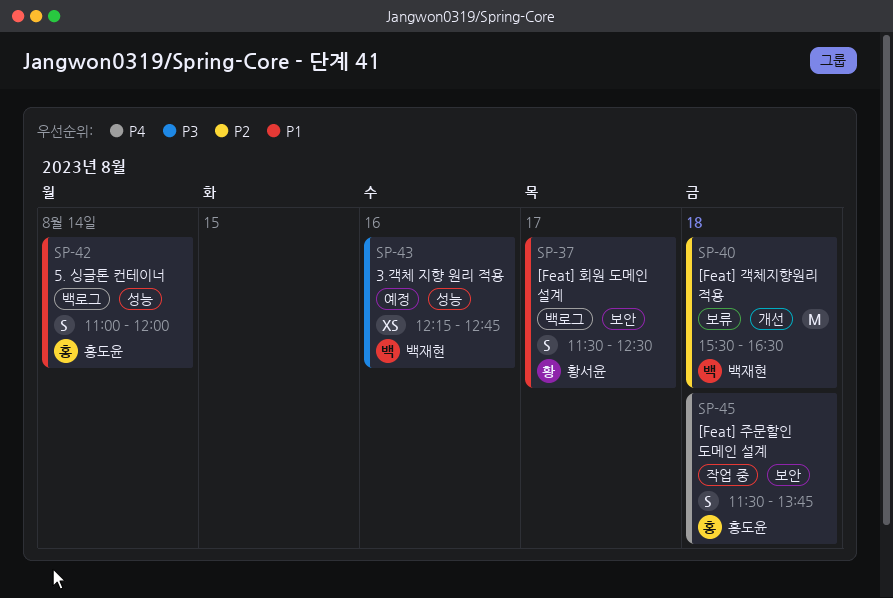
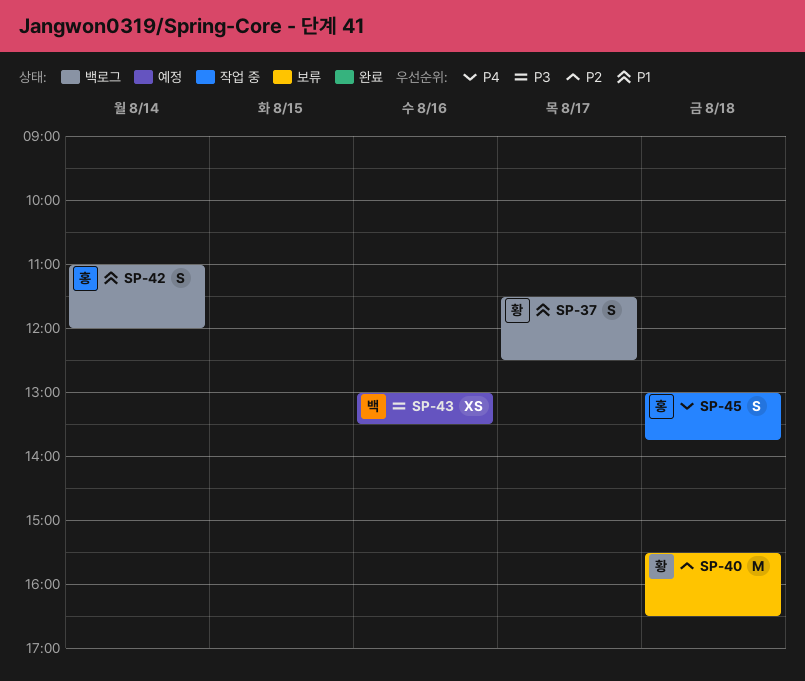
SP-40, owner: 백재현 -> 황서윤
SP-43, begins: 12:15 -> 13:00
SP-43, ends: 12:45 -> 13:30
SP-45, begins: 11:30 -> 13:00

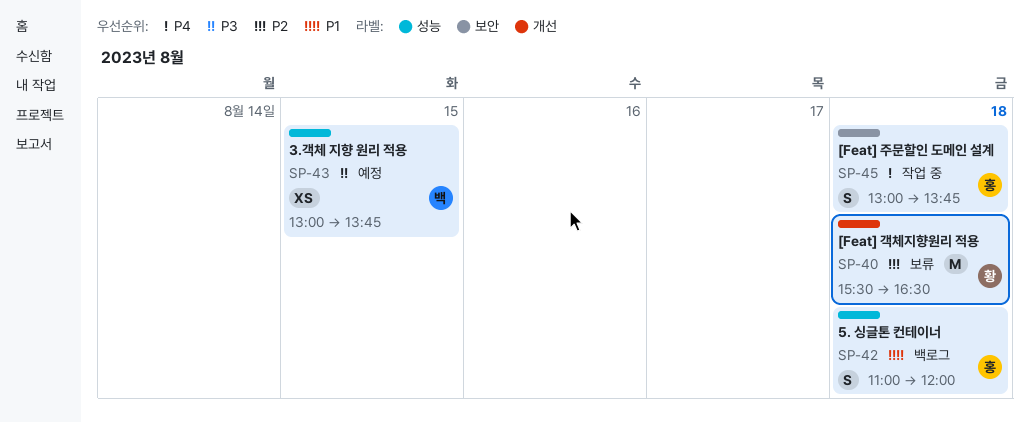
SP-37: present -> none
SP-42, day: Aug 14 -> Aug 18
SP-43, day: Aug 16 -> Aug 15
SP-43, ends: 13:30 -> 13:45

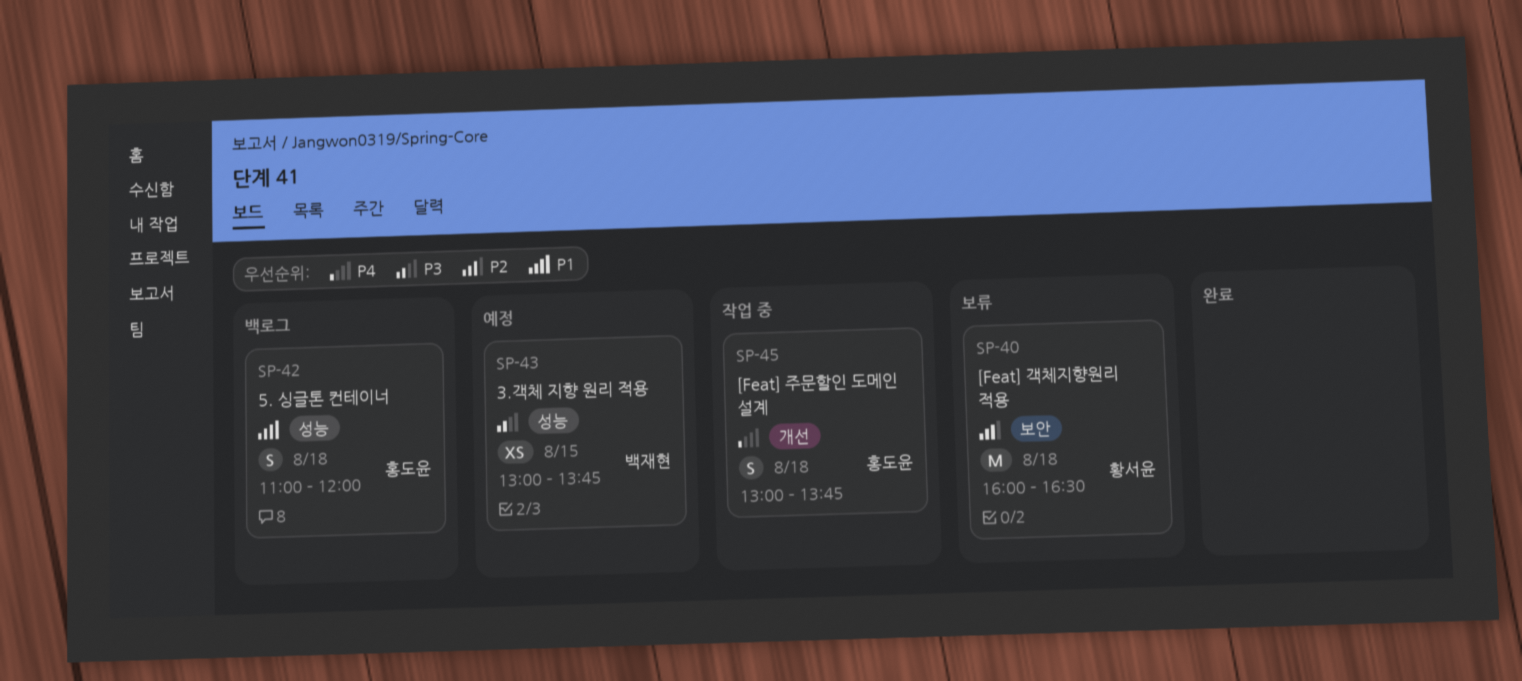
SP-40, label: 개선 -> 보안
SP-40, begins: 15:30 -> 16:00
SP-45, label: 보안 -> 개선

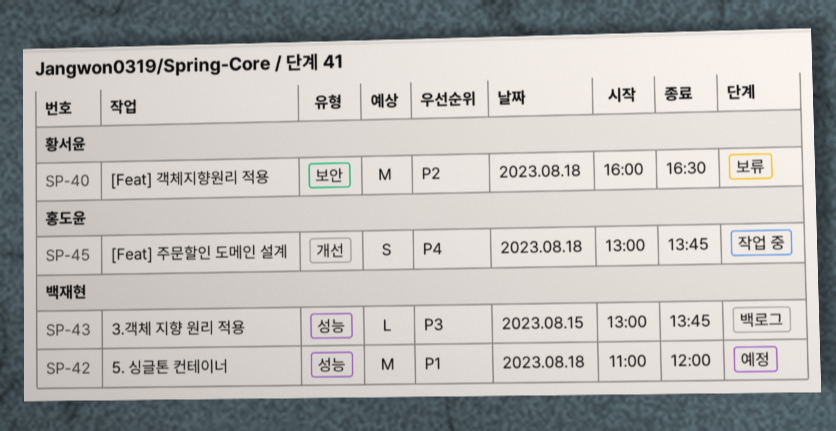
SP-42, status: 백로그 -> 예정
SP-42, owner: 홍도윤 -> 백재현
SP-42, estimate: S -> M
SP-43, status: 예정 -> 백로그
SP-43, estimate: XS -> L

